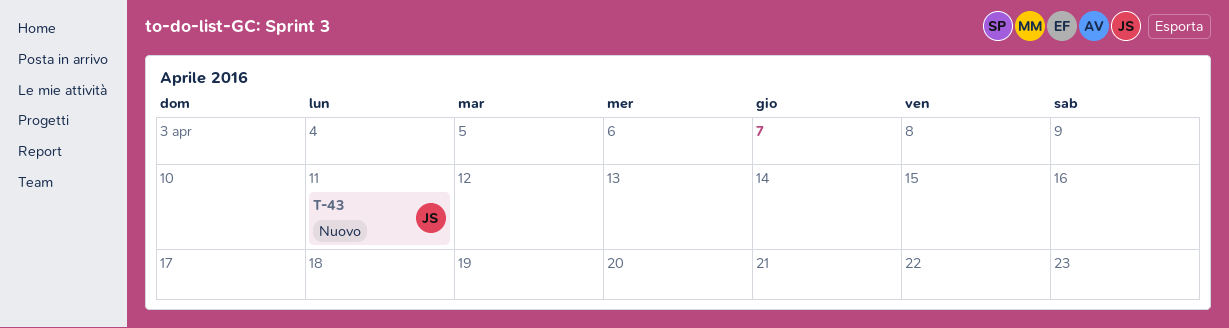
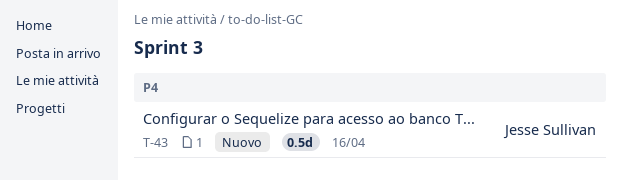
T-43, due: Apr 11 -> Apr 16

